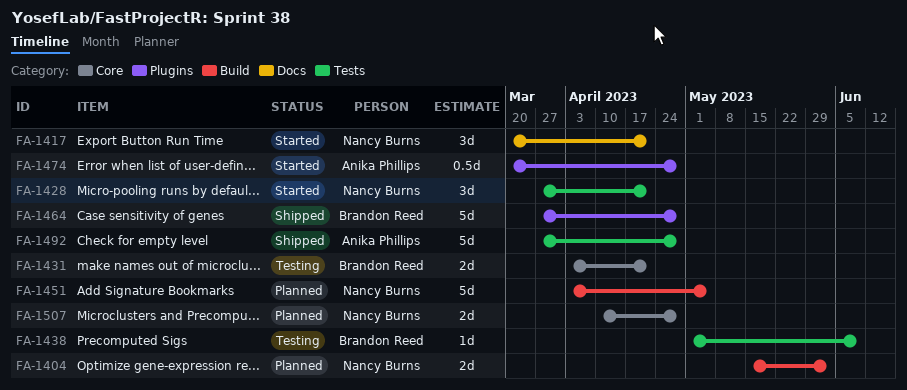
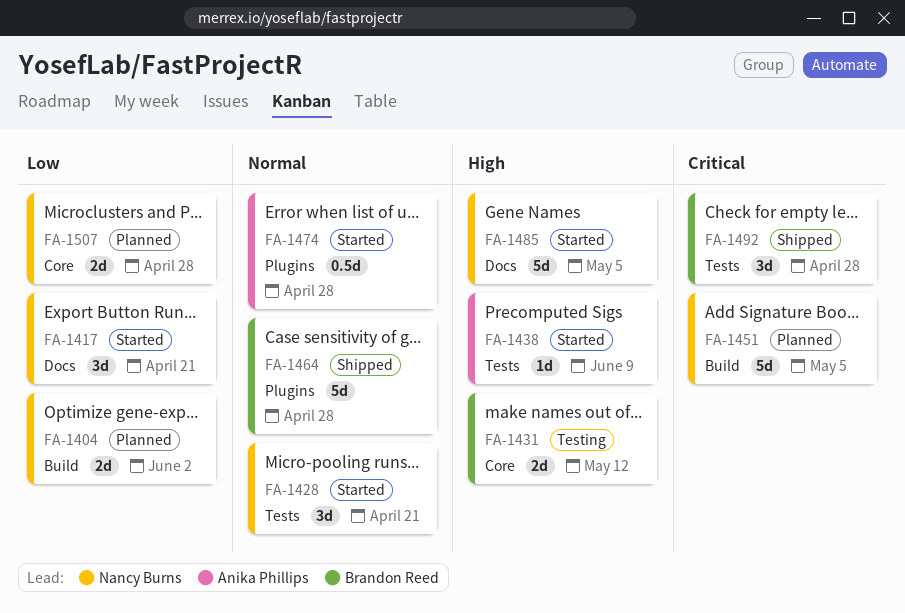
FA-1431, due: Apr 21 -> May 12
FA-1438, status: Testing -> Started
FA-1438, owner: Brandon Reed -> Anika Phillips
FA-1485: none -> present
FA-1492, owner: Anika Phillips -> Brandon Reed
FA-1492, estimate: 5d -> 3d

